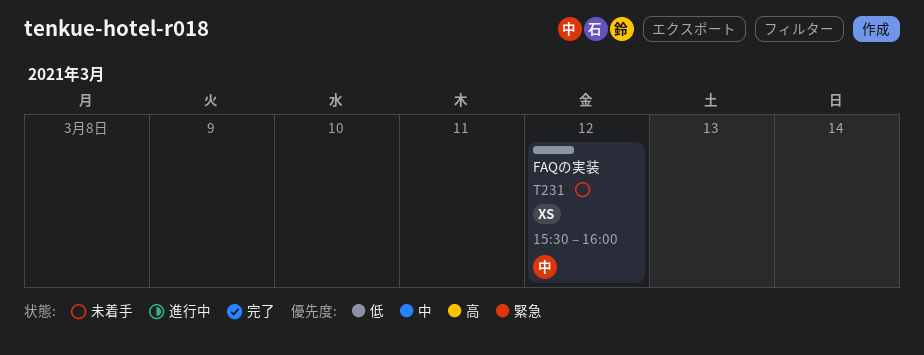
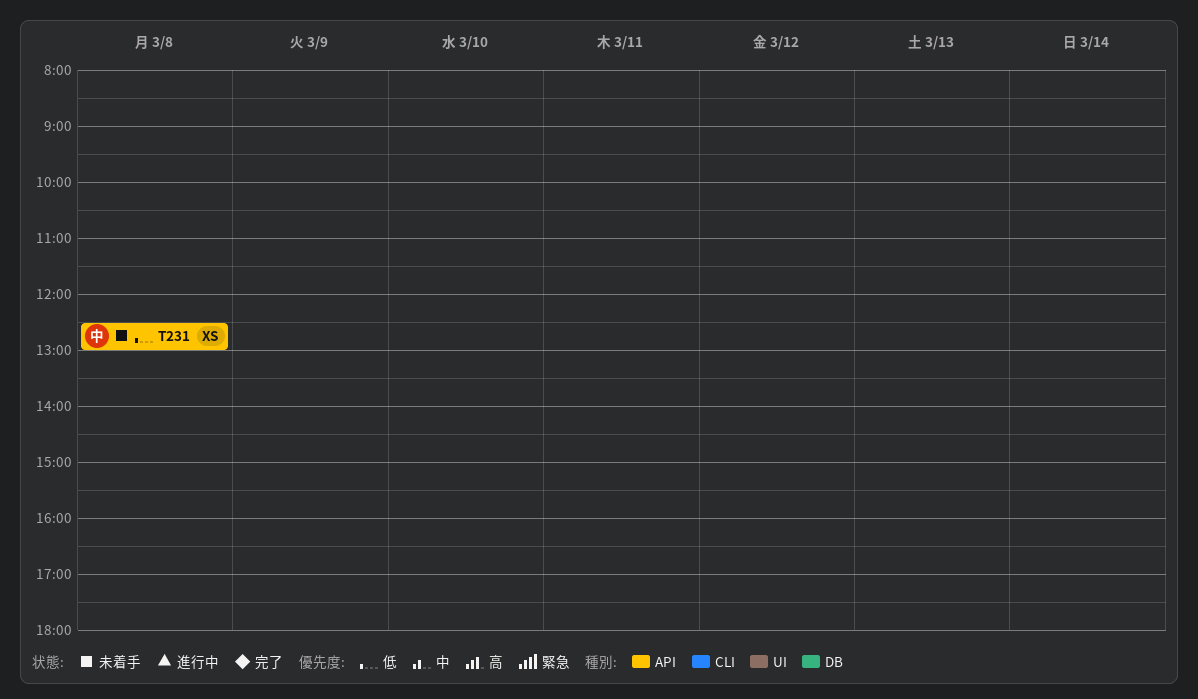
T231, day: Mar 12 -> Mar 8
T231, begins: 15:30 -> 12:30
T231, ends: 16:00 -> 13:00

